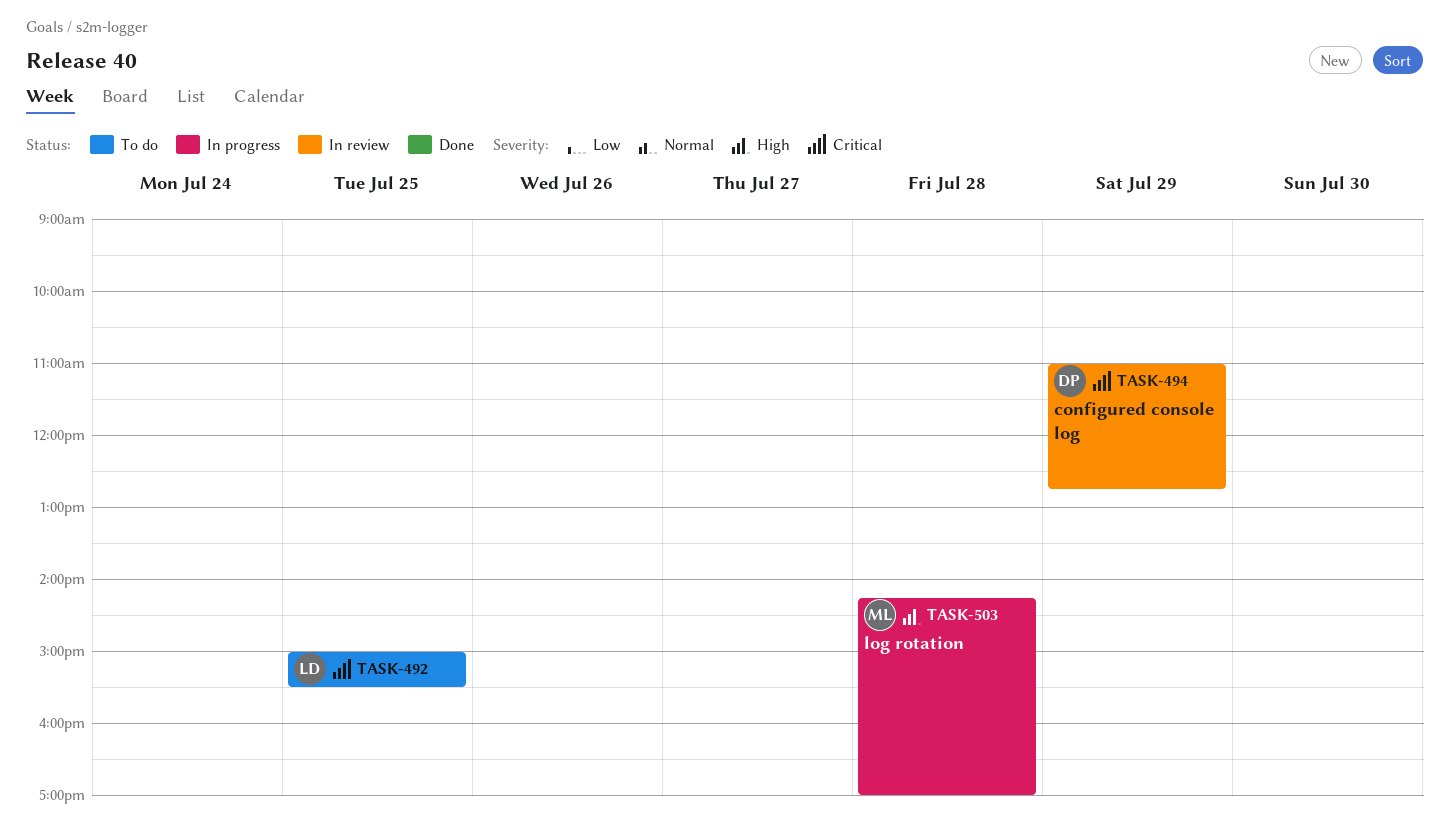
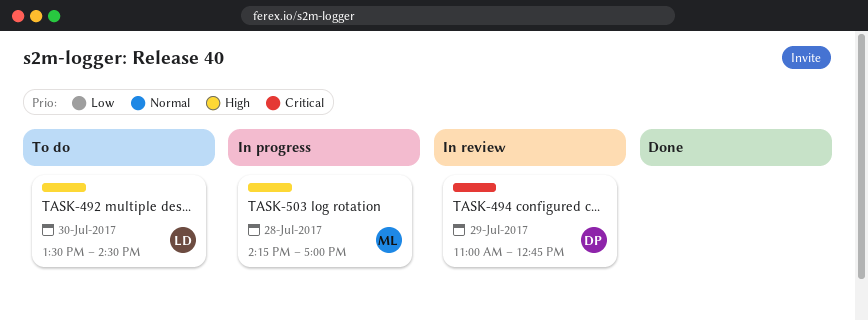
TASK-492, priority: Critical -> High
TASK-492, day: Jul 25 -> Jul 30
TASK-492, begins: 15:00 -> 13:30
TASK-492, ends: 15:30 -> 14:30

